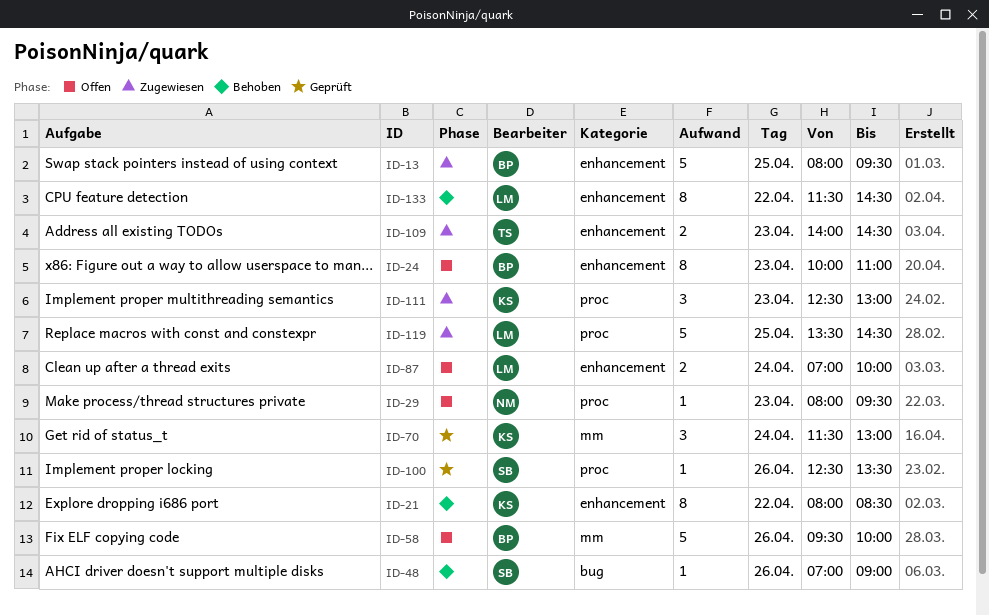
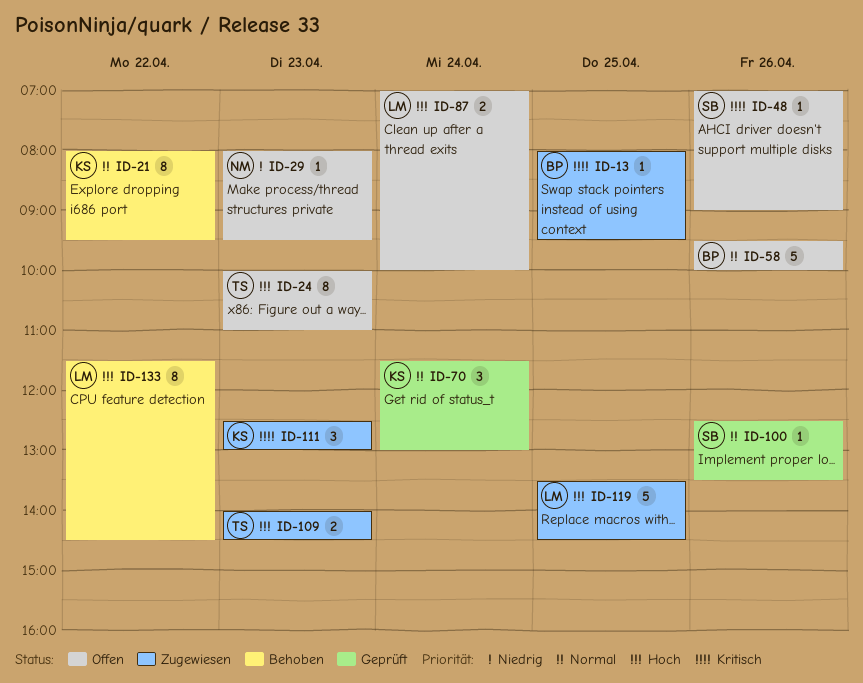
ID-13, estimate: 5 -> 1
ID-21, ends: 08:30 -> 09:30
ID-24, owner: BP -> TS
ID-48, status: Behoben -> Offen

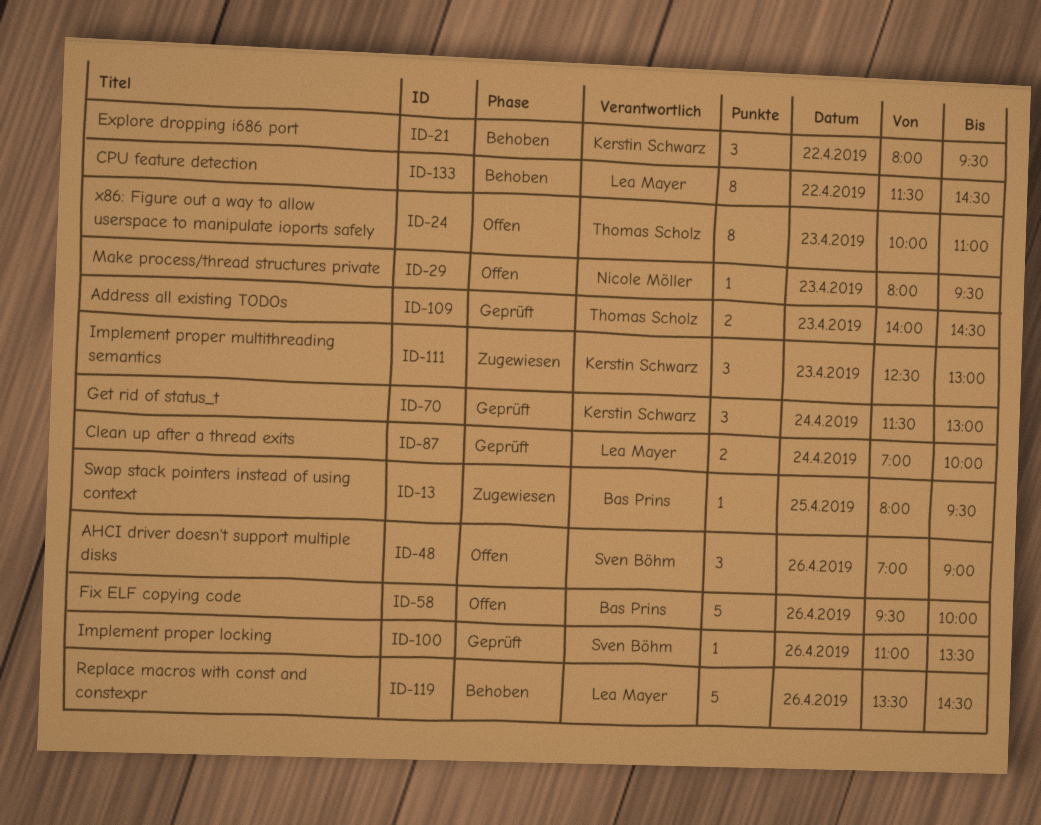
ID-21, estimate: 8 -> 3
ID-48, estimate: 1 -> 3
ID-87, status: Offen -> Geprüft
ID-100, begins: 12:30 -> 11:00
ID-109, status: Zugewiesen -> Geprüft
ID-119, status: Zugewiesen -> Behoben
ID-119, day: Apr 25 -> Apr 26

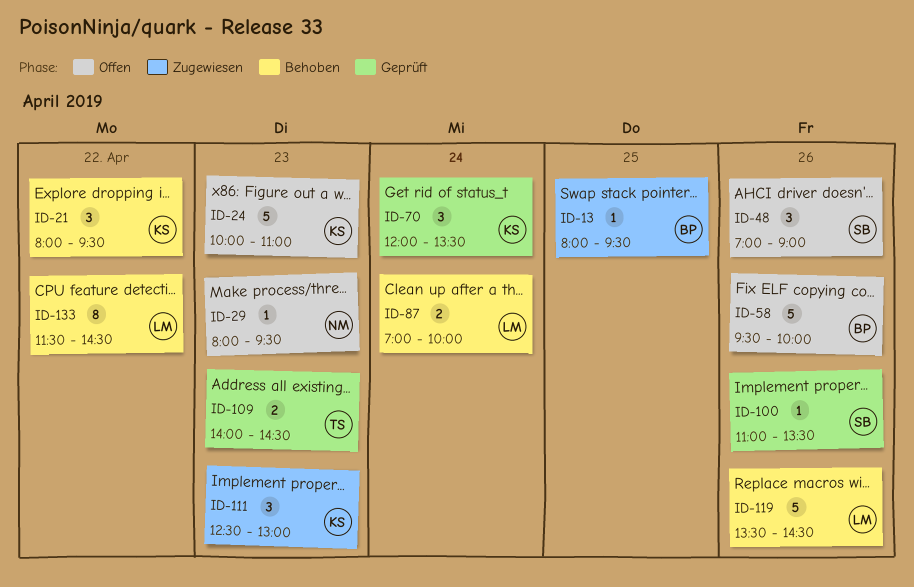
ID-24, owner: Thomas Scholz -> Kerstin Schwarz
ID-24, estimate: 8 -> 5
ID-70, begins: 11:30 -> 12:00
ID-70, ends: 13:00 -> 13:30
ID-87, status: Geprüft -> Behoben

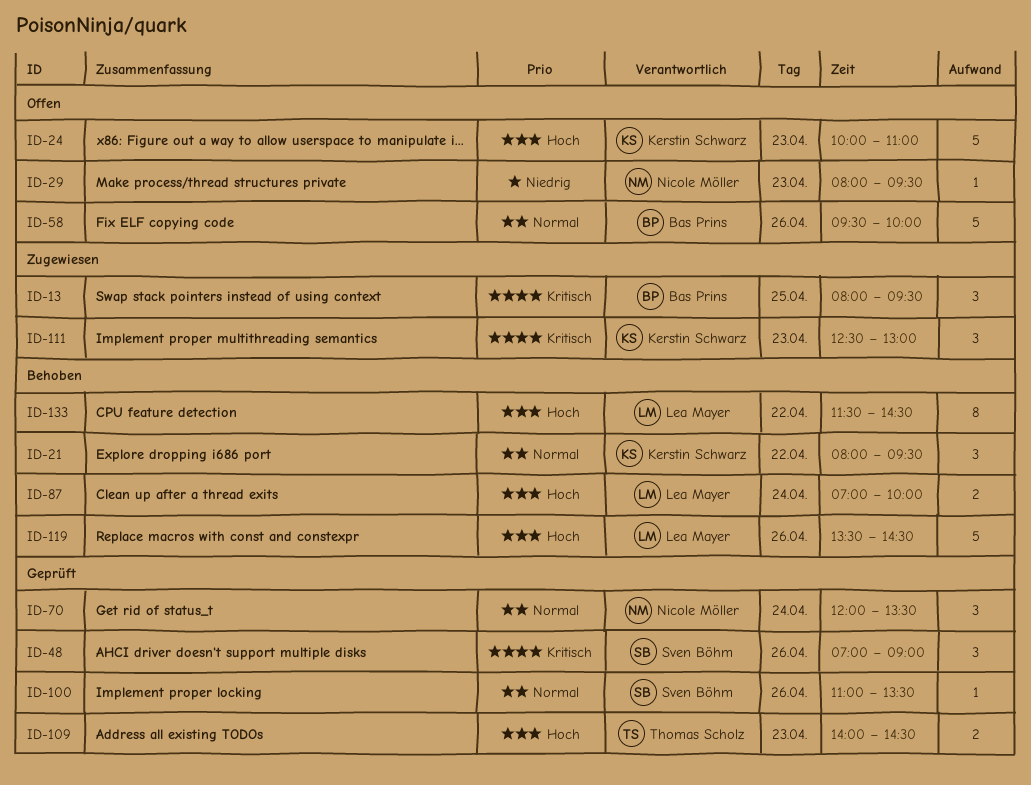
ID-13, estimate: 1 -> 3
ID-48, status: Offen -> Geprüft
ID-70, owner: Kerstin Schwarz -> Nicole Möller

